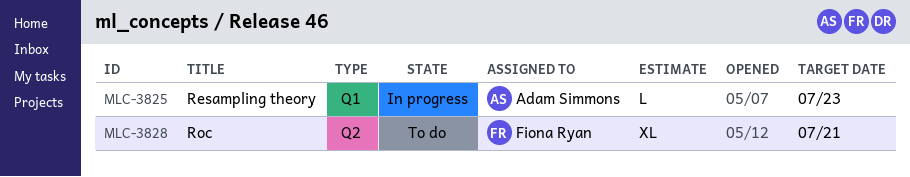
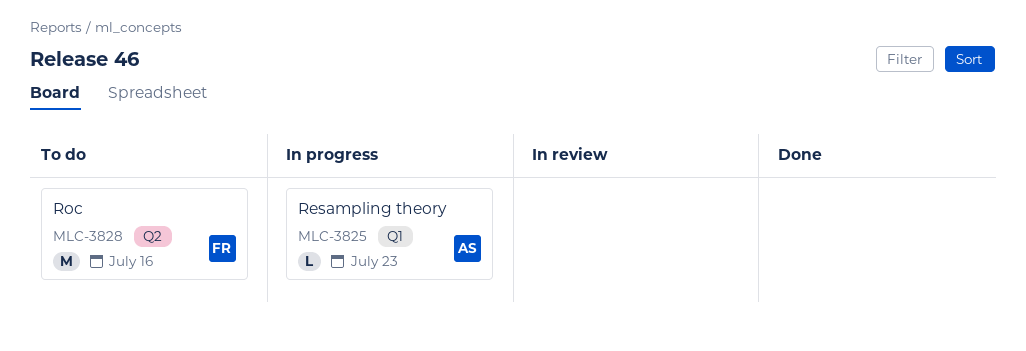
MLC-3828, estimate: XL -> M
MLC-3828, due: Jul 21 -> Jul 16

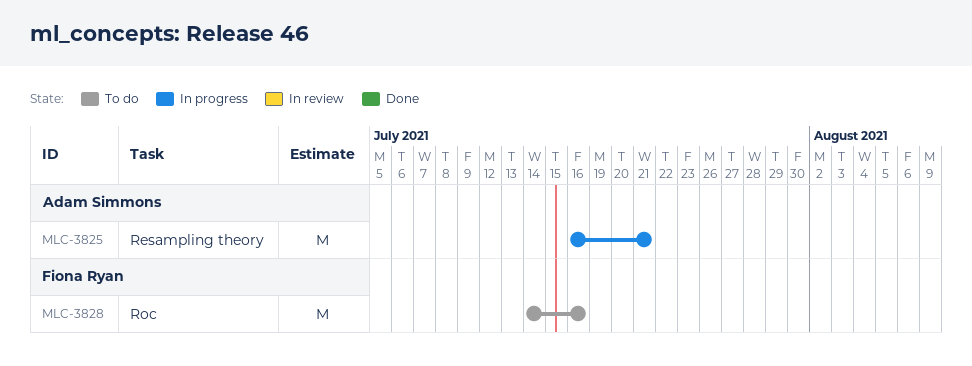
MLC-3825, estimate: L -> M
MLC-3825, due: Jul 23 -> Jul 21

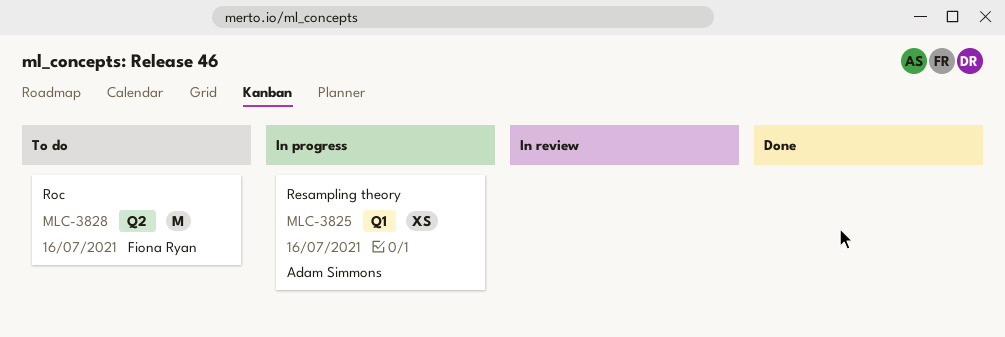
MLC-3825, estimate: M -> XS
MLC-3825, due: Jul 21 -> Jul 16

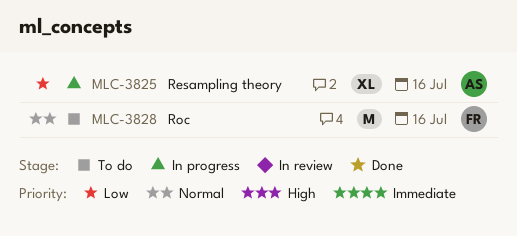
MLC-3825, estimate: XS -> XL

